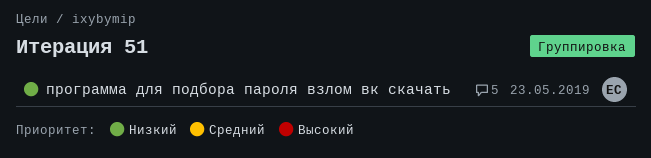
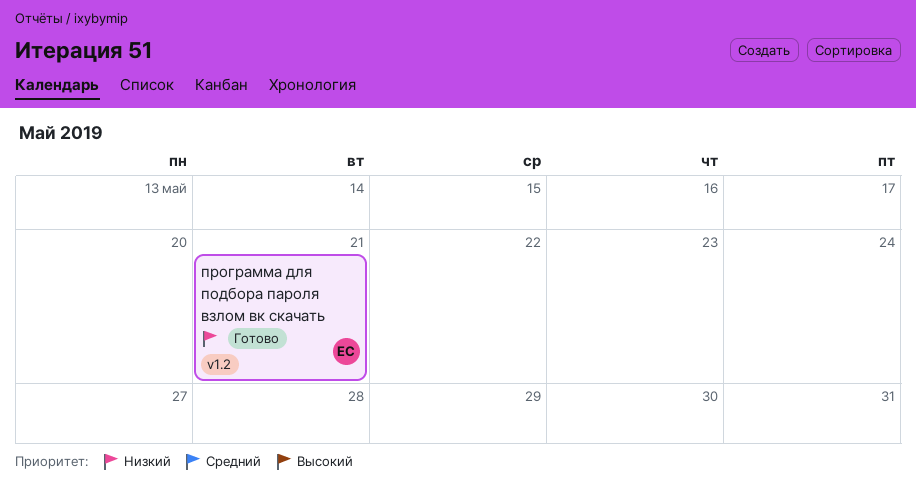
программа для подбора пароля взлом вк скачать, due: May 23 -> May 21

